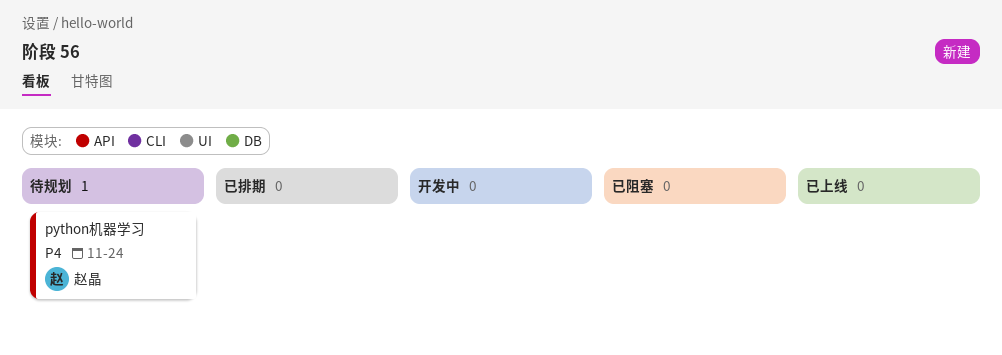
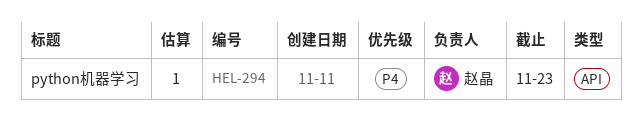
python机器学习, due: Nov 24 -> Nov 23

